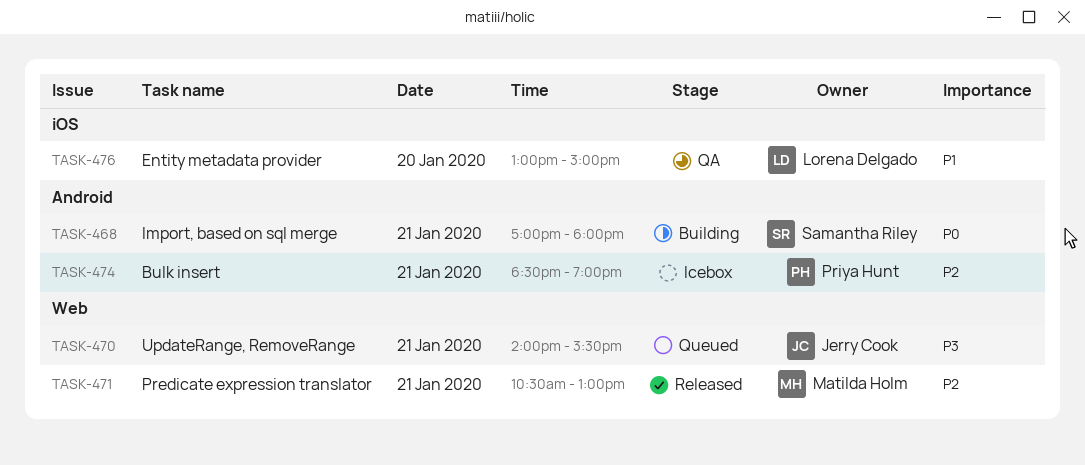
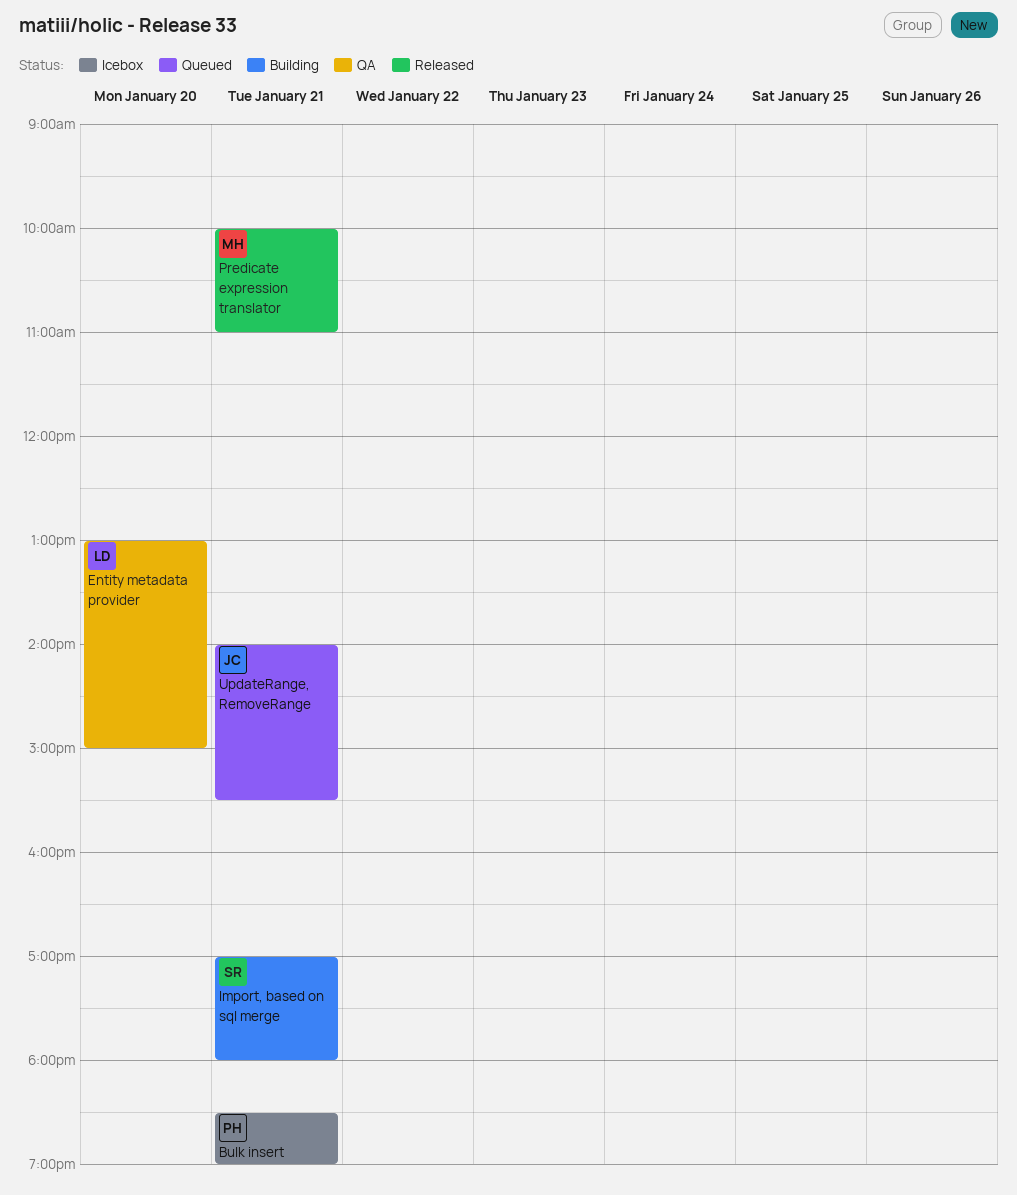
Predicate expression translator, begins: 10:30 -> 10:00
Predicate expression translator, ends: 13:00 -> 11:00

